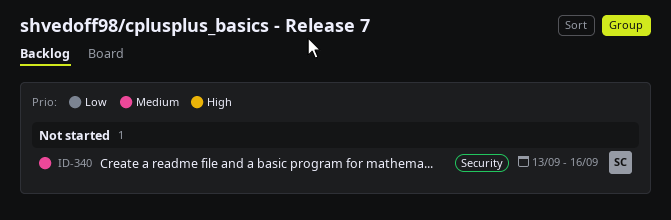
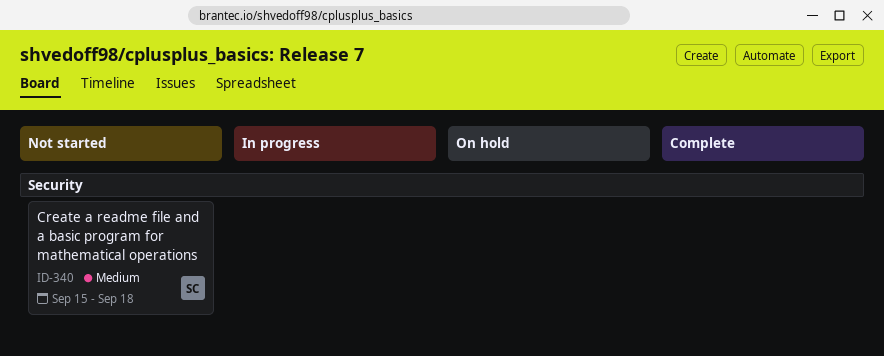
ID-340, start: Sep 13 -> Sep 15
ID-340, due: Sep 16 -> Sep 18

